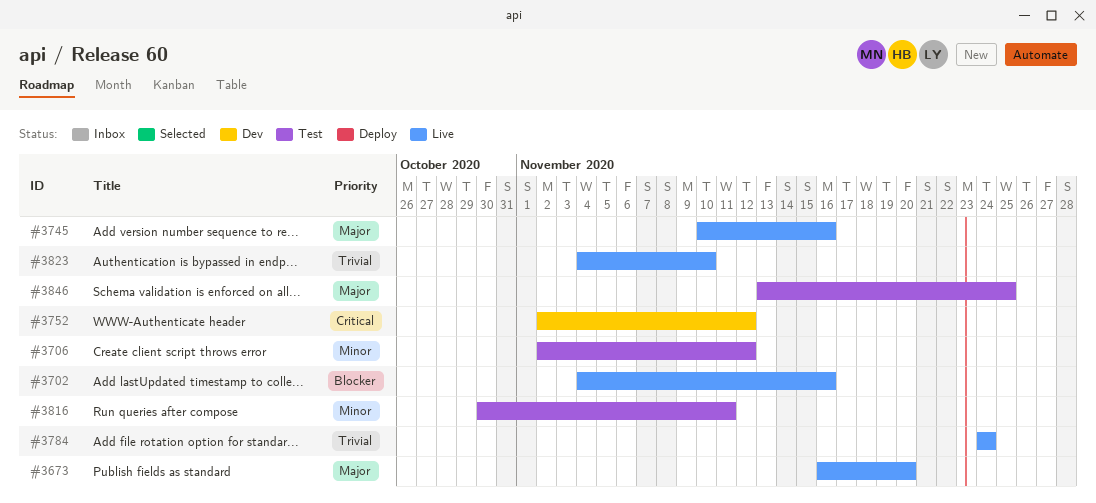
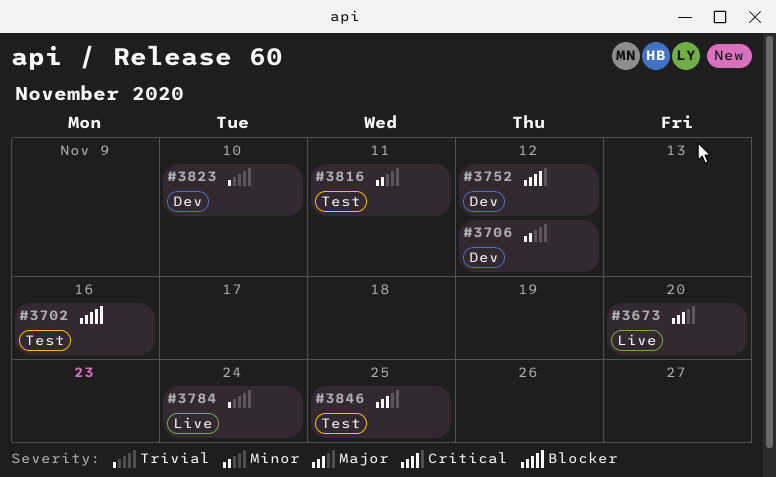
#3702, status: Live -> Test
#3706, status: Test -> Dev
#3745: present -> none
#3823, status: Live -> Dev

